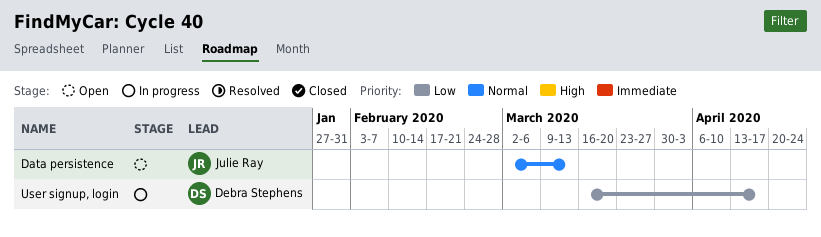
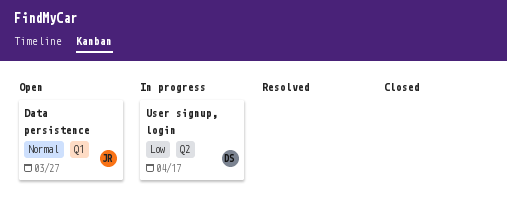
Data persistence, due: Mar 13 -> Mar 27

